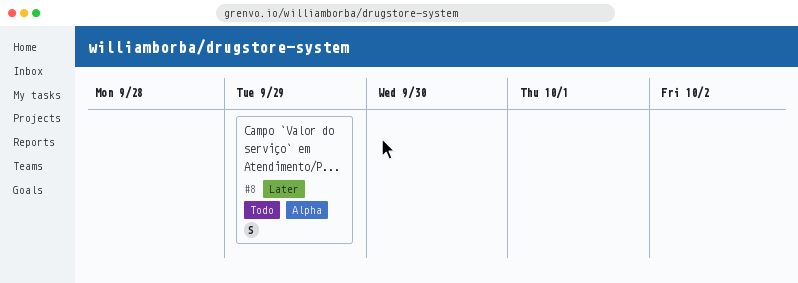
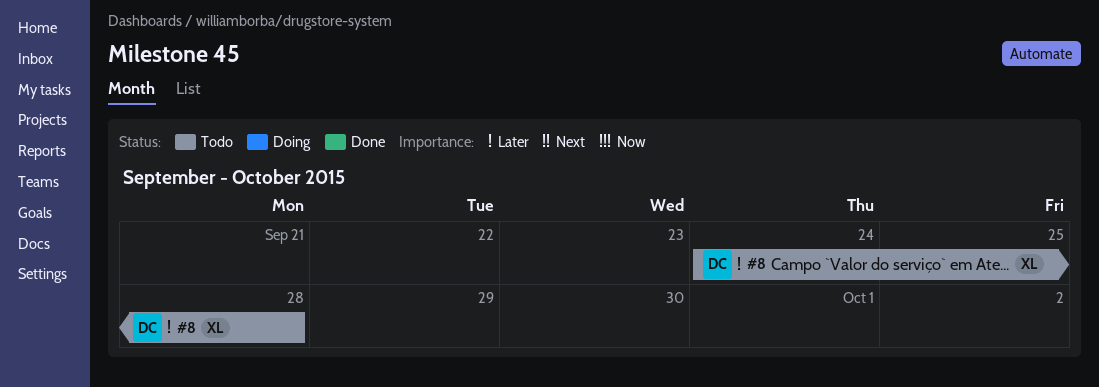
#8, estimate: S -> XL
#8, due: Sep 29 -> Sep 28

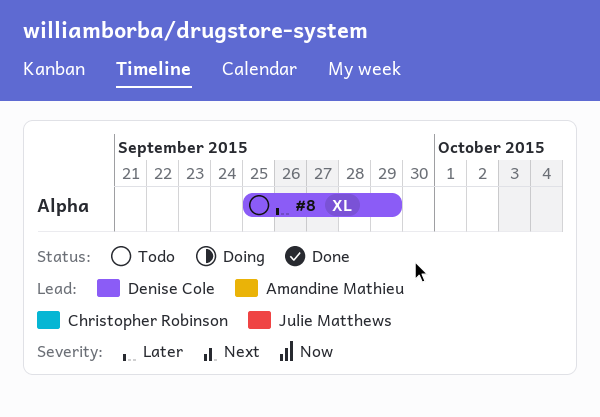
#8, start: Sep 24 -> Sep 25
#8, due: Sep 28 -> Sep 29

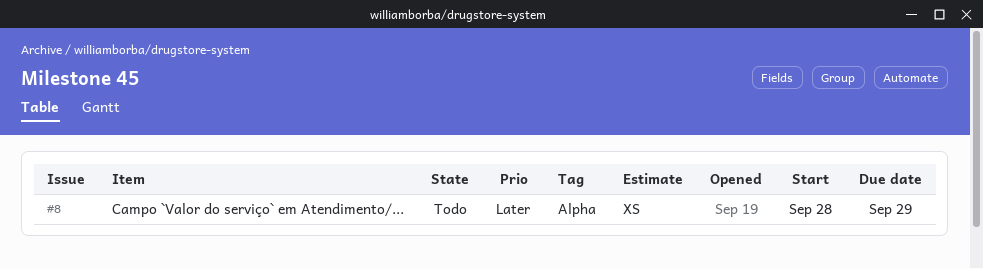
#8, estimate: XL -> XS
#8, start: Sep 25 -> Sep 28

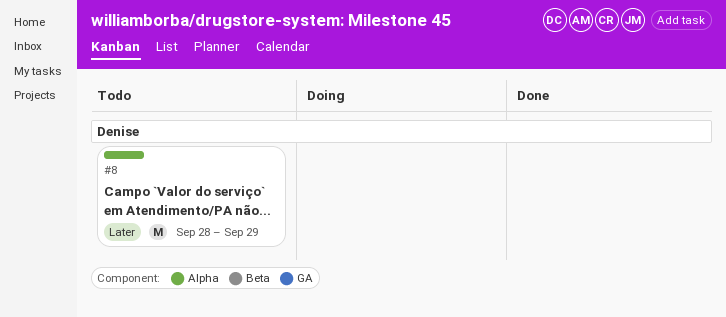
#8, estimate: XS -> M

